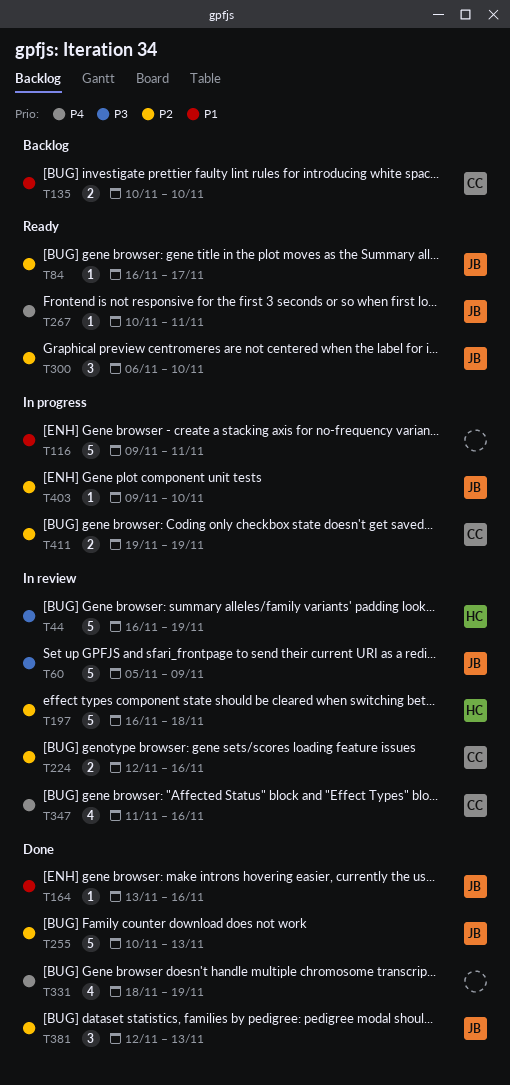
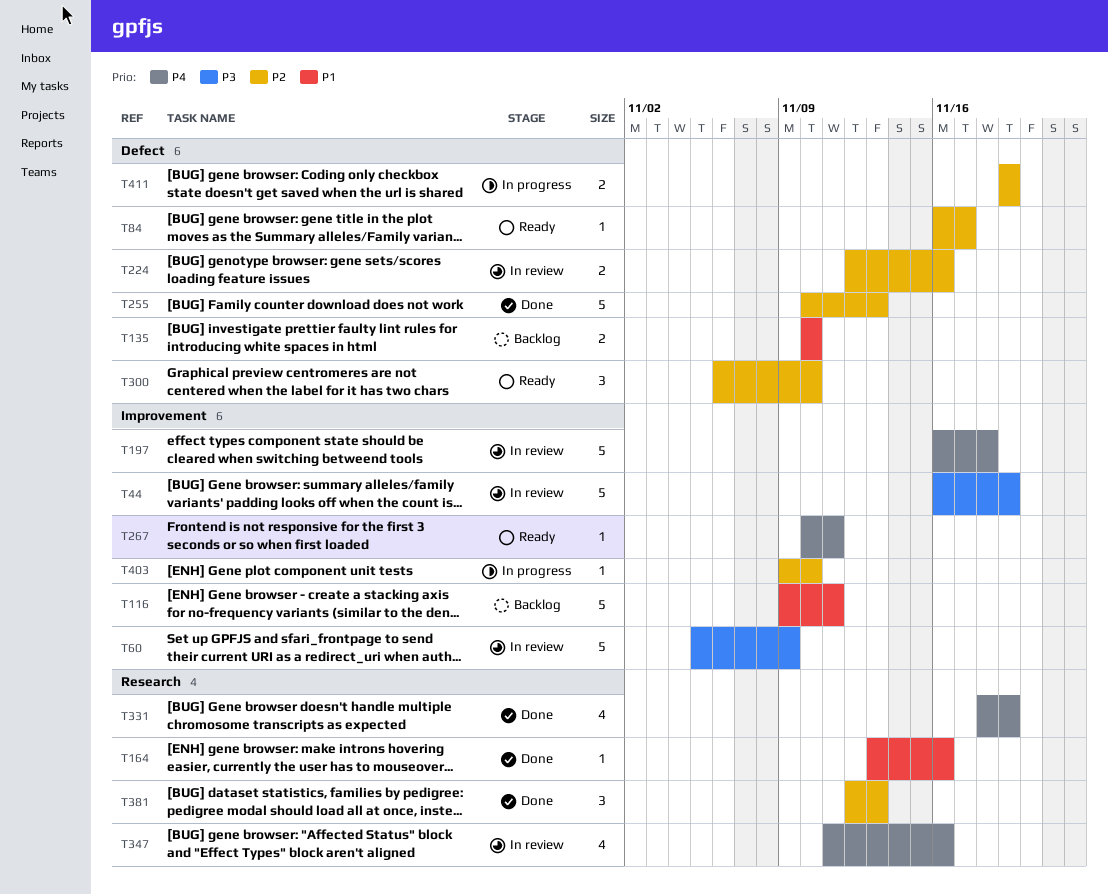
T116, status: In progress -> Backlog
T197, priority: P2 -> P4

